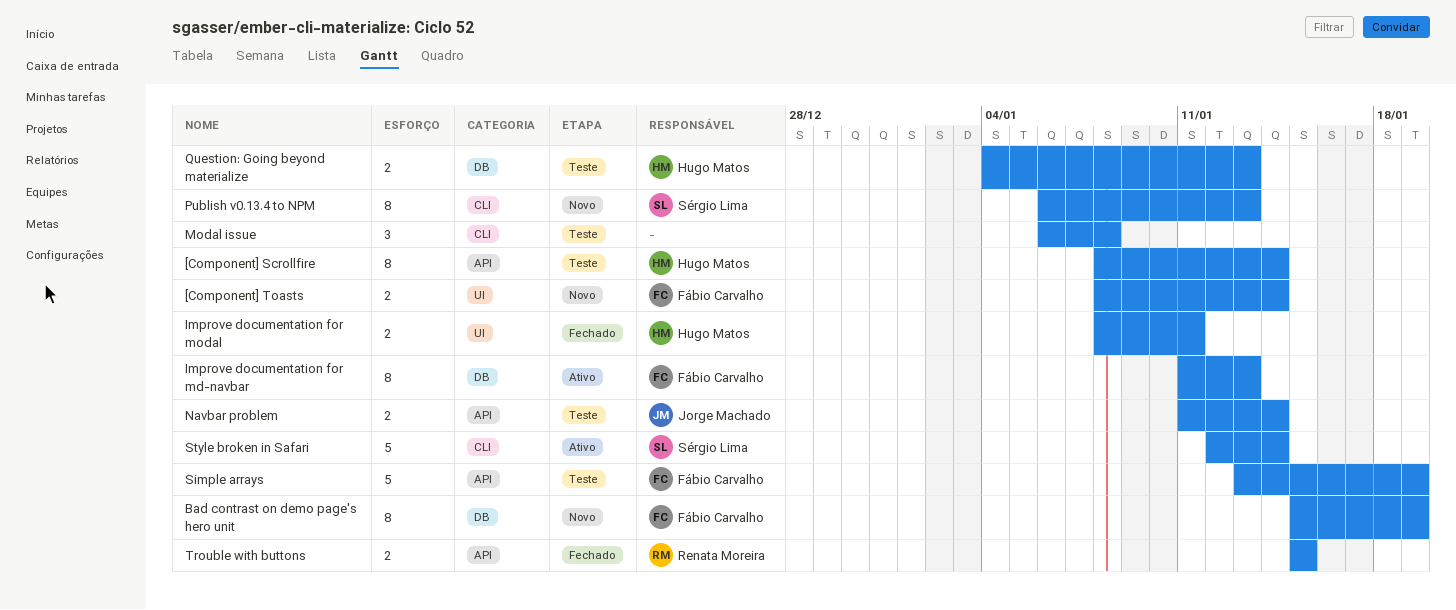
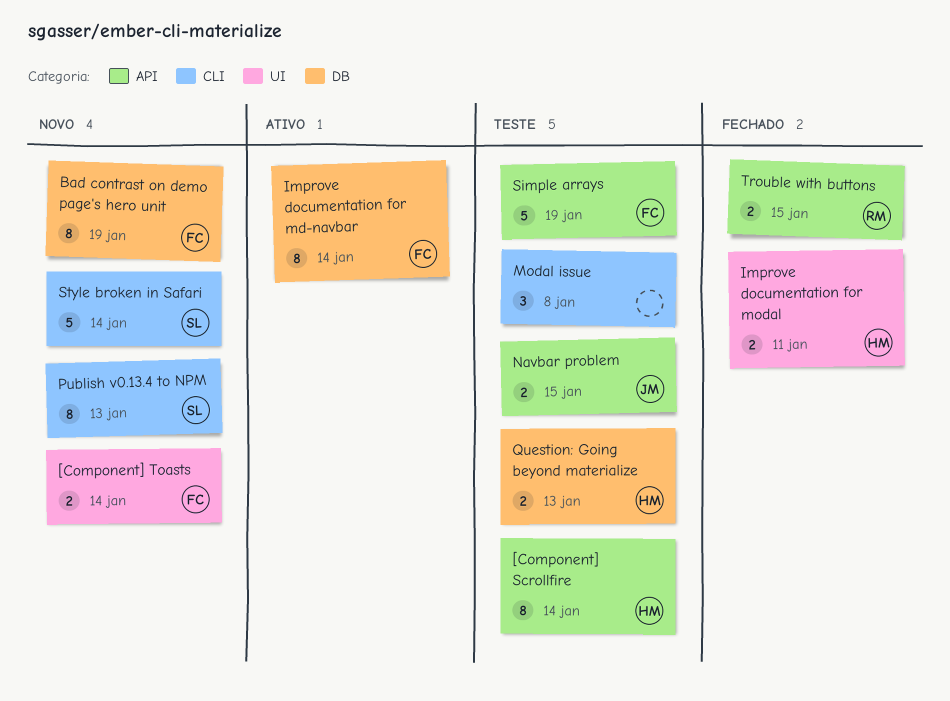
Improve documentation for md-navbar, due: Jan 13 -> Jan 14
Navbar problem, due: Jan 14 -> Jan 15
Style broken in Safari, status: Ativo -> Novo

